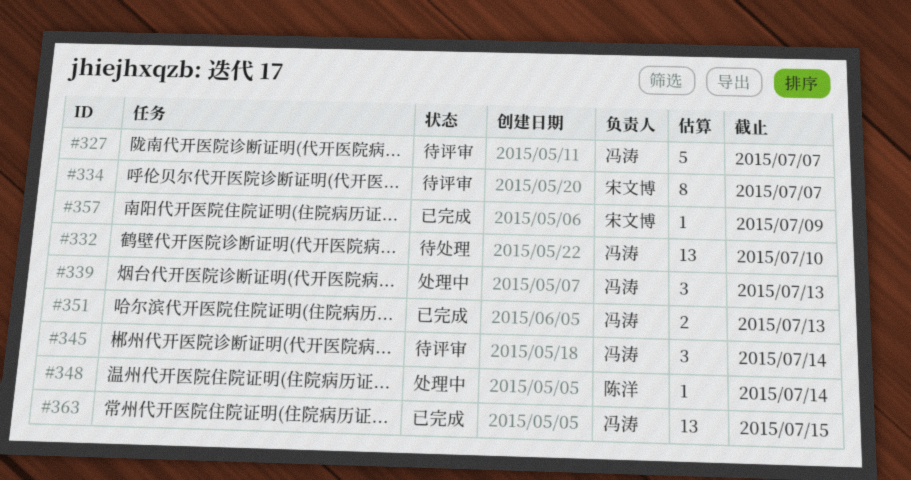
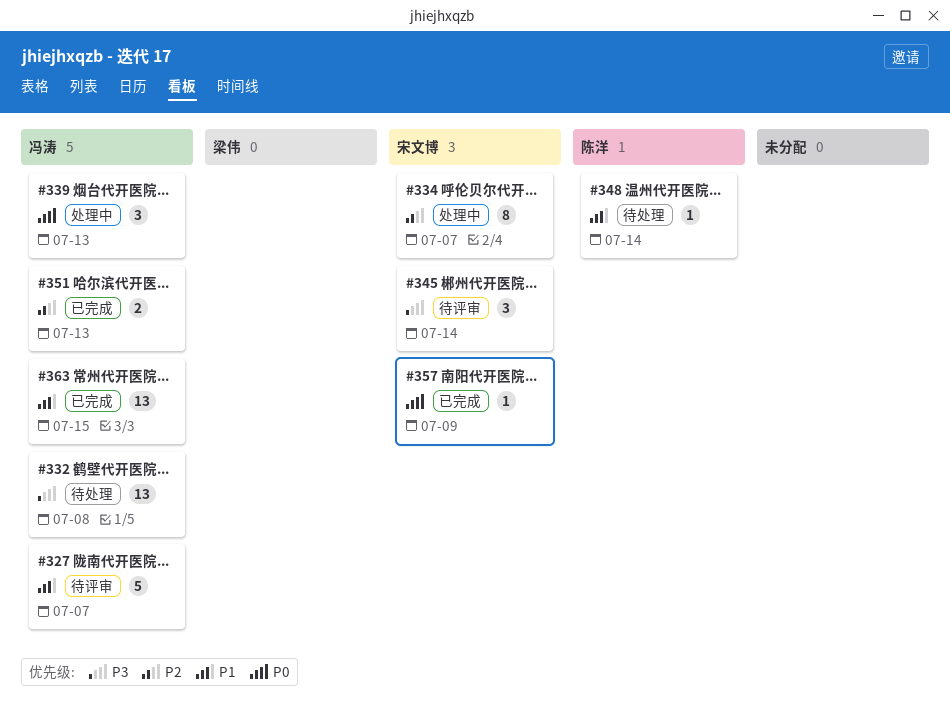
#332, due: Jul 10 -> Jul 8
#334, status: 待评审 -> 处理中
#345, owner: 冯涛 -> 宋文博
#348, status: 处理中 -> 待处理

